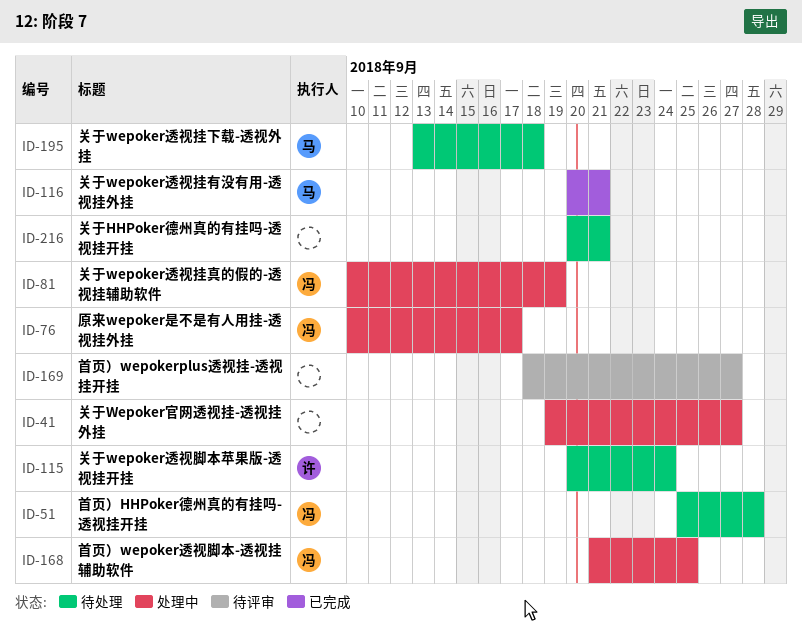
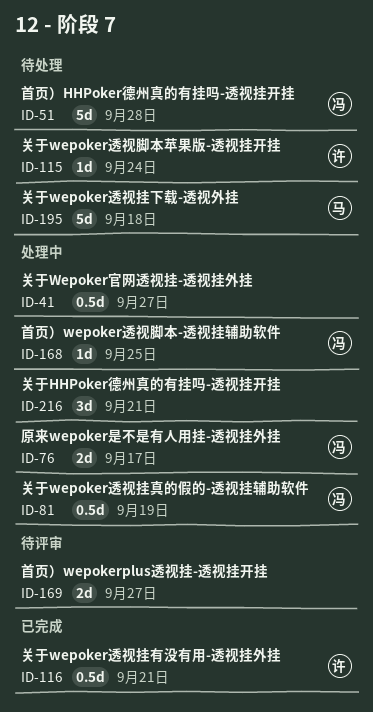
ID-116, owner: 马 -> 许
ID-216, status: 待处理 -> 处理中

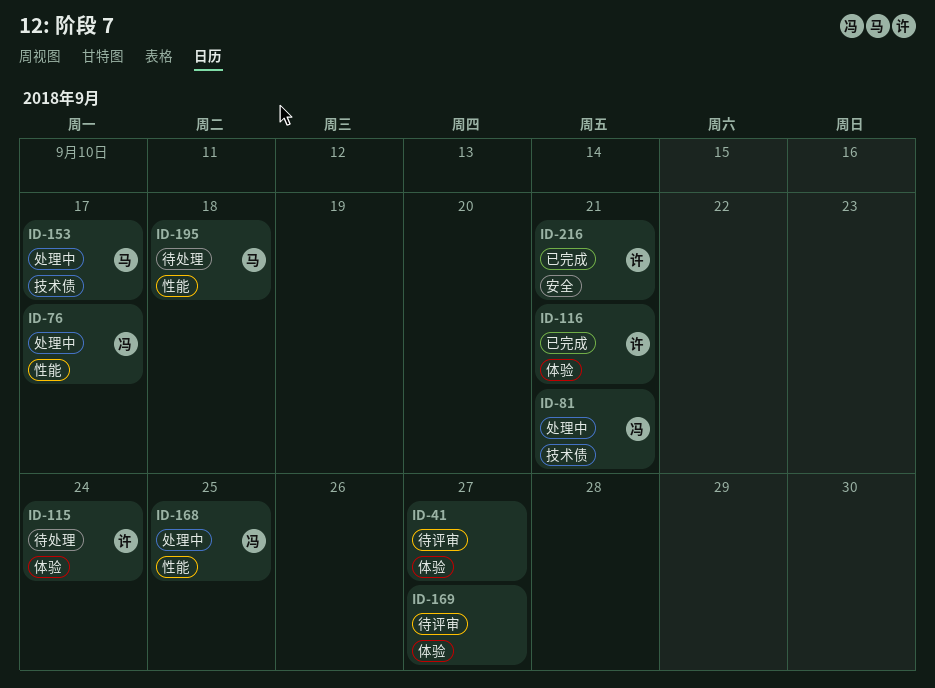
ID-41, status: 处理中 -> 待评审
ID-51: present -> none
ID-81, due: Sep 19 -> Sep 21
ID-153: none -> present
ID-216, status: 处理中 -> 已完成
ID-216, owner: none -> 许

